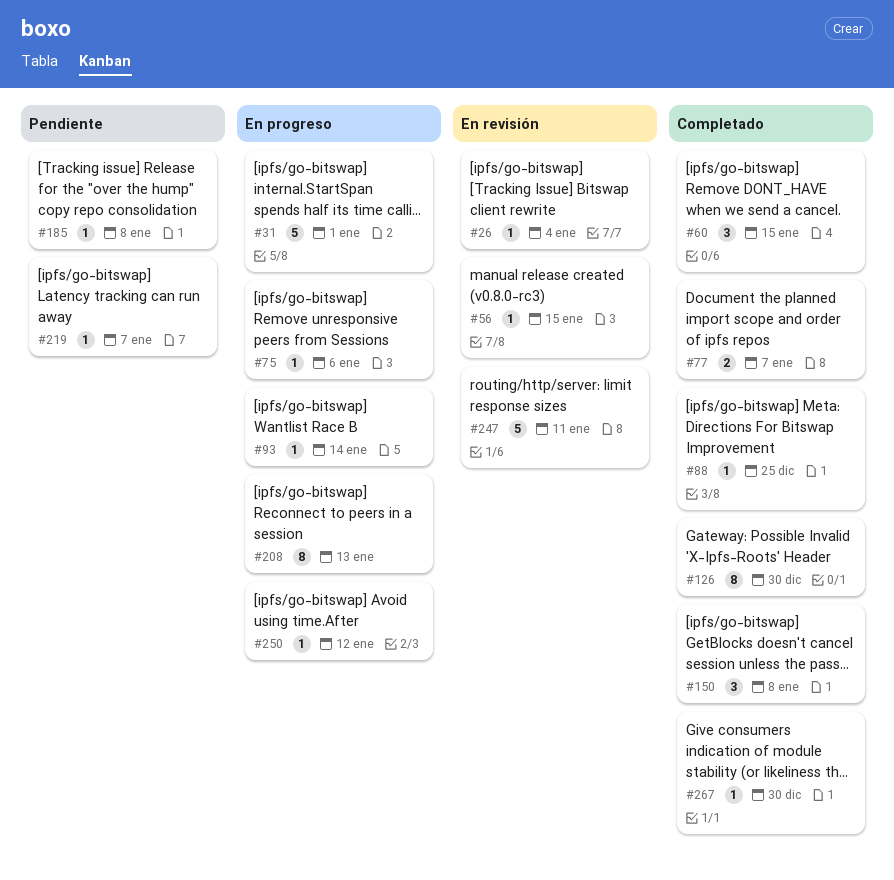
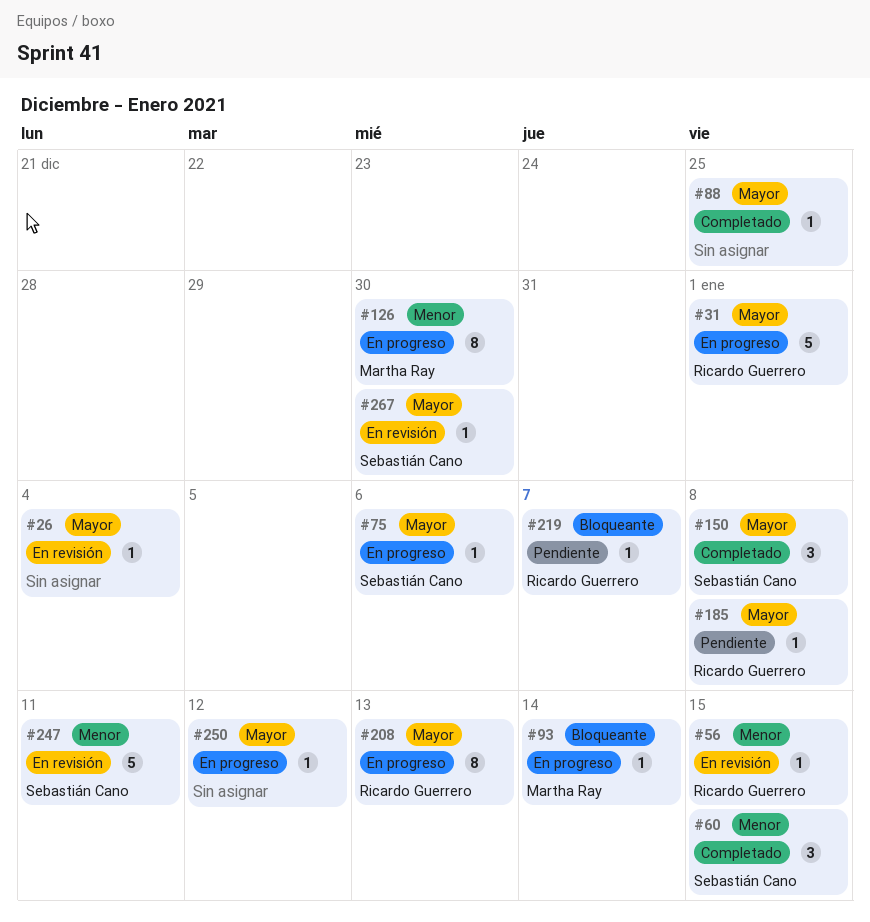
#77: present -> none
#126, status: Completado -> En progreso
#267, status: Completado -> En revisión

